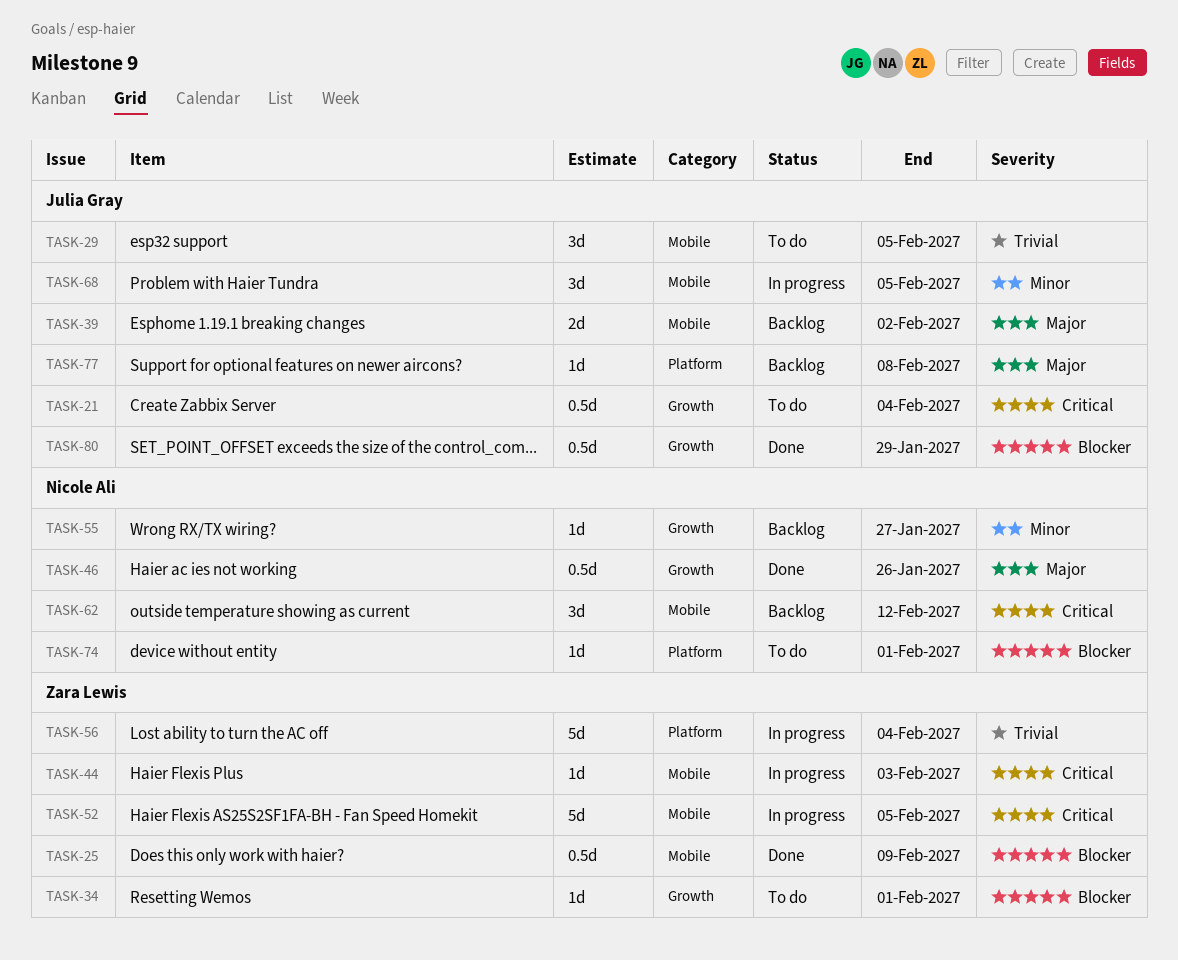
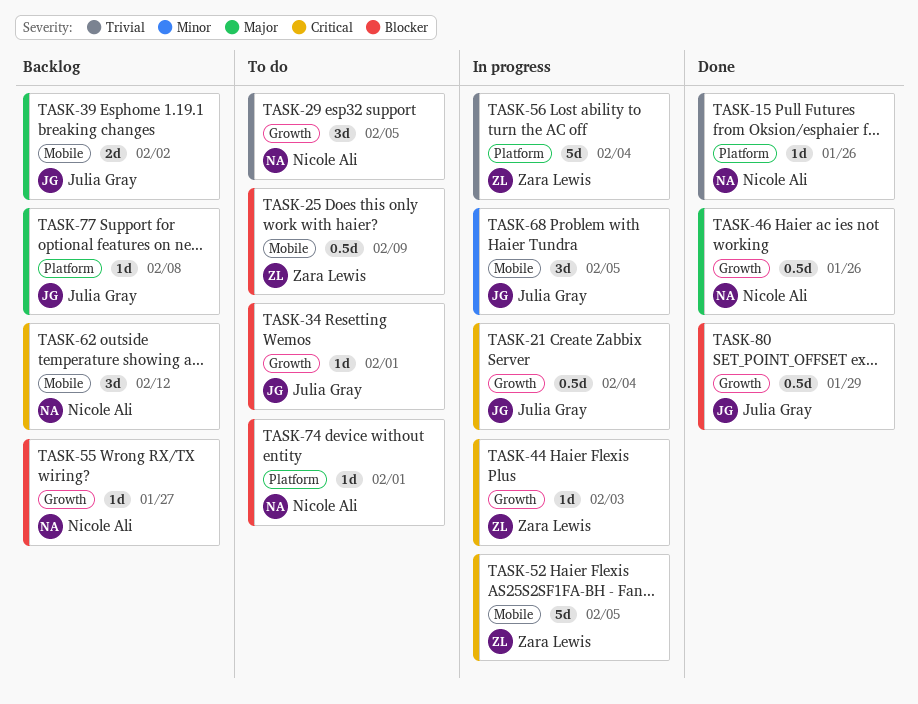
TASK-15: none -> present
TASK-21, status: To do -> In progress
TASK-25, status: Done -> To do
TASK-29, owner: Julia Gray -> Nicole Ali
TASK-29, label: Mobile -> Growth
TASK-34, owner: Zara Lewis -> Julia Gray
TASK-44, label: Mobile -> Growth
TASK-55, priority: Minor -> Blocker

